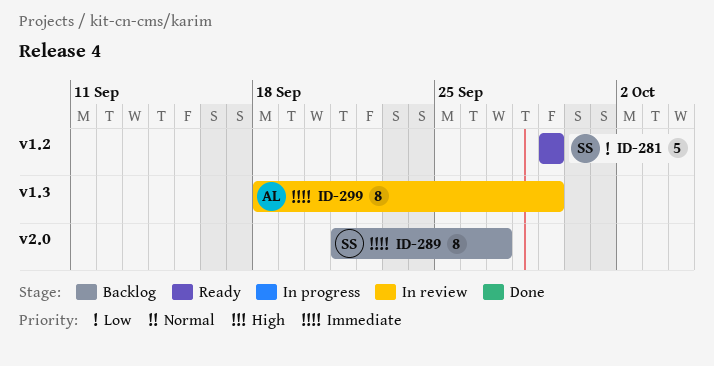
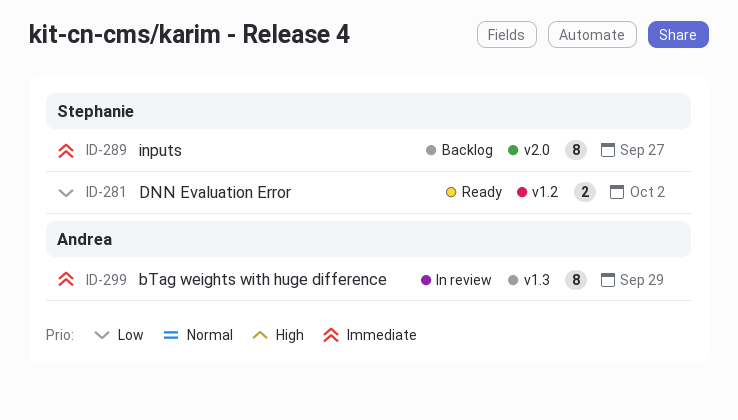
ID-281, estimate: 5 -> 2
ID-281, due: Sep 29 -> Oct 2

